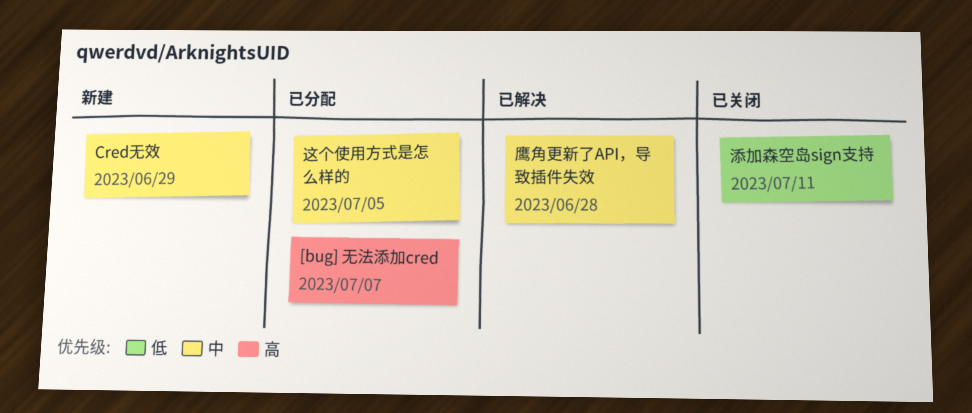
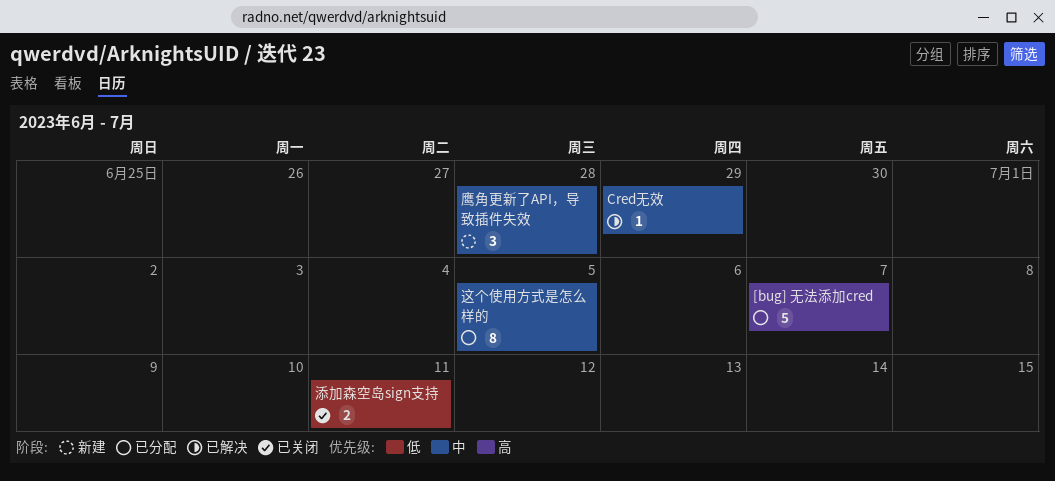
Cred无效, status: 新建 -> 已解决
鹰角更新了API，导致插件失效, status: 已解决 -> 新建

